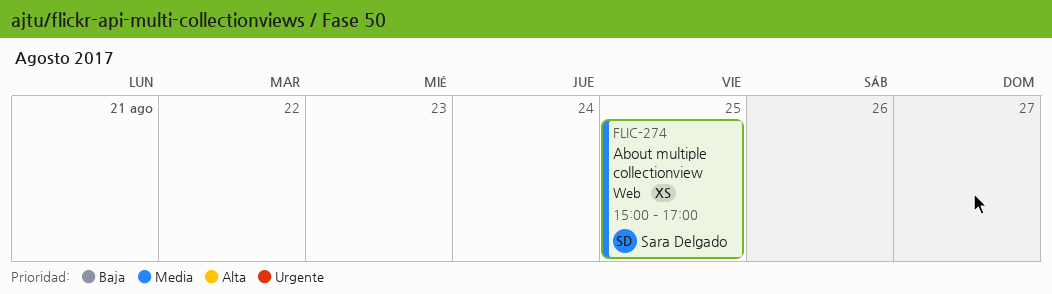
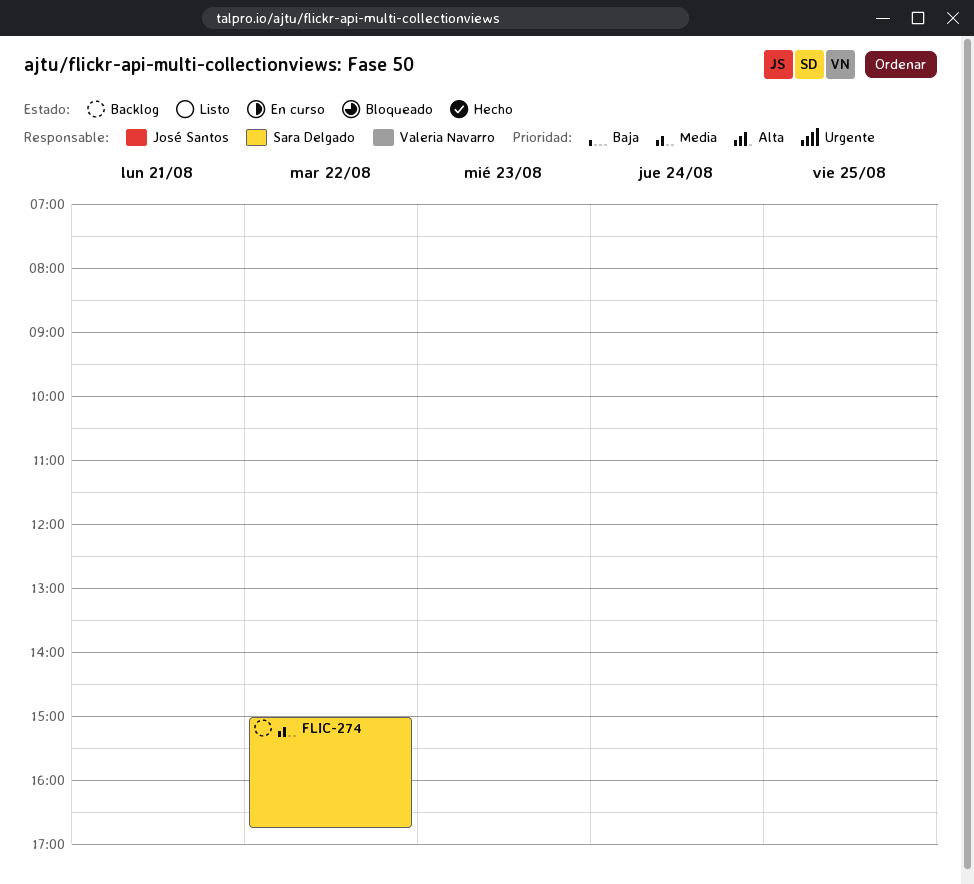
FLIC-274, day: Aug 25 -> Aug 22
FLIC-274, ends: 17:00 -> 16:45

